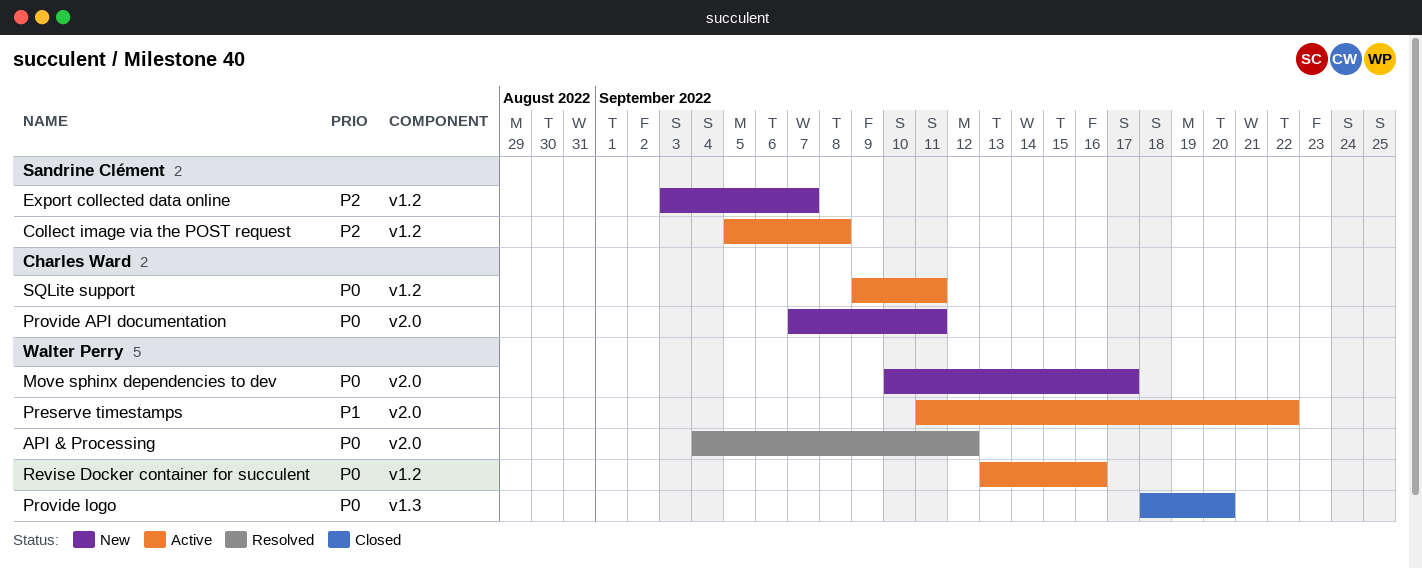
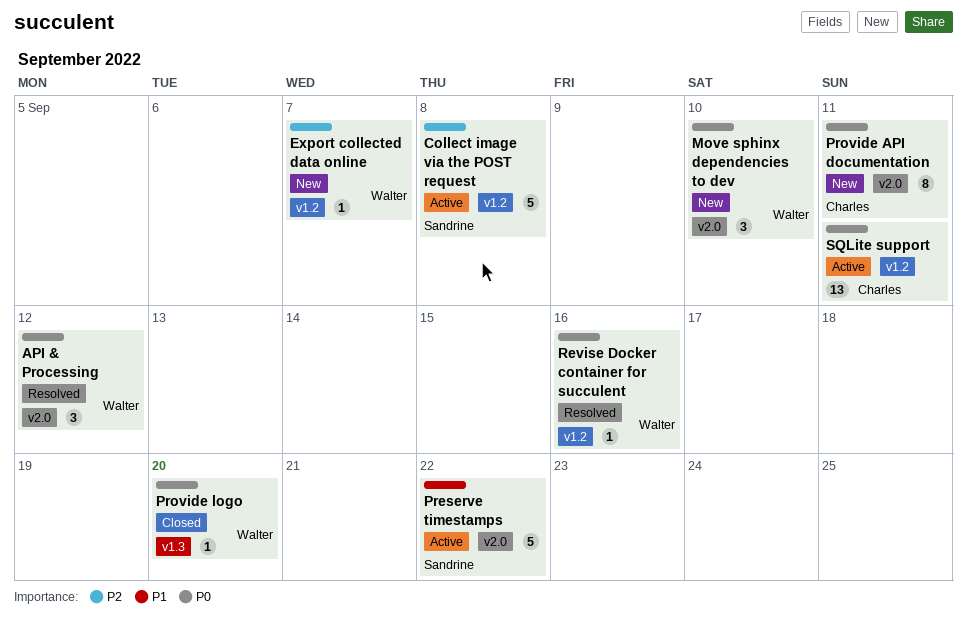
Export collected data online, owner: Sandrine Clément -> Walter Perry
Move sphinx dependencies to dev, due: Sep 17 -> Sep 10
Preserve timestamps, owner: Walter Perry -> Sandrine Clément
Revise Docker container for succulent, status: Active -> Resolved

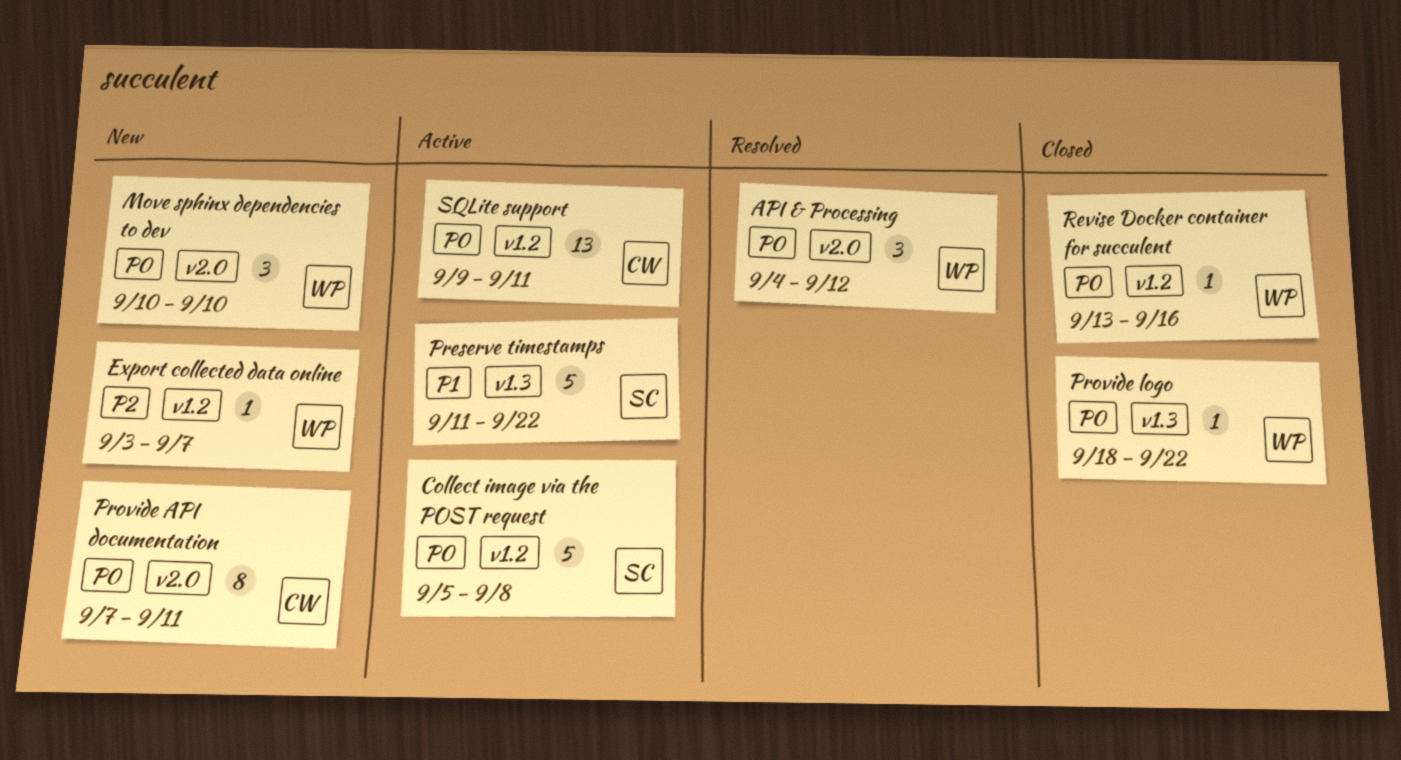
Collect image via the POST request, priority: P2 -> P0
Preserve timestamps, label: v2.0 -> v1.3
Provide logo, due: Sep 20 -> Sep 22
Revise Docker container for succulent, status: Resolved -> Closed

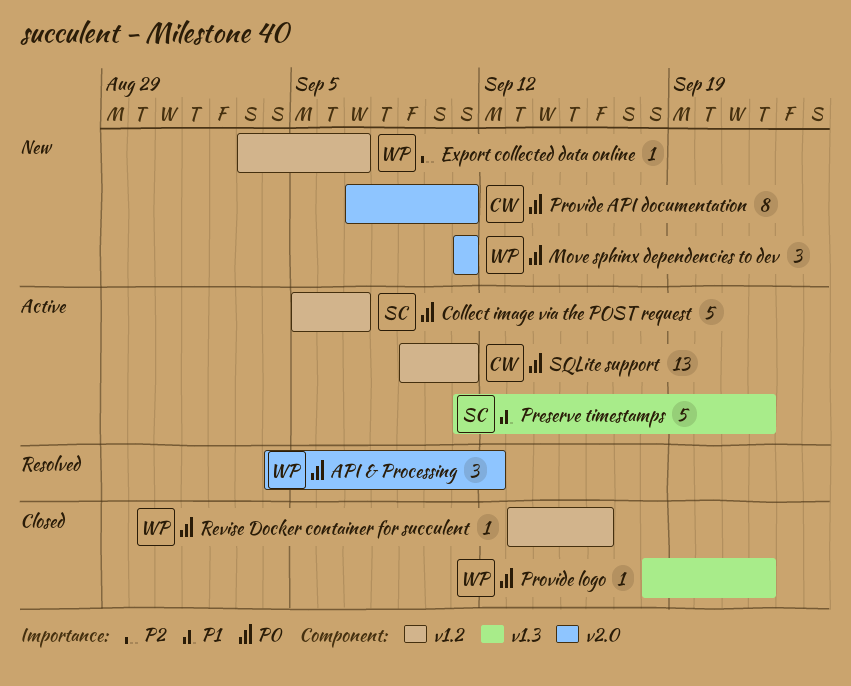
Collect image via the POST request, due: Sep 8 -> Sep 7
Move sphinx dependencies to dev, start: Sep 10 -> Sep 11
Move sphinx dependencies to dev, due: Sep 10 -> Sep 11

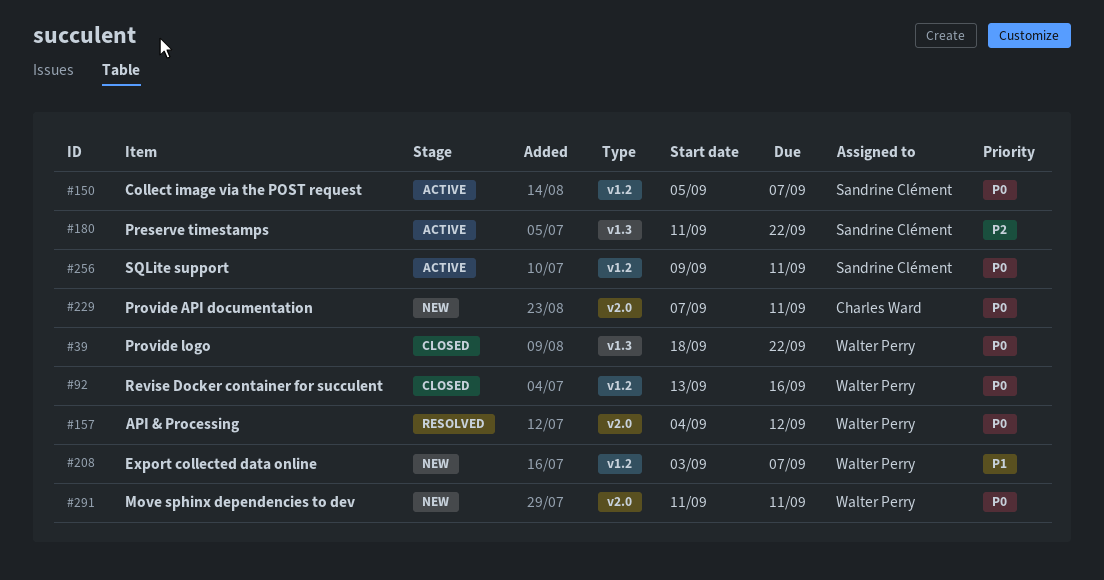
Export collected data online, priority: P2 -> P1
Preserve timestamps, priority: P1 -> P2
SQLite support, owner: Charles Ward -> Sandrine Clément

